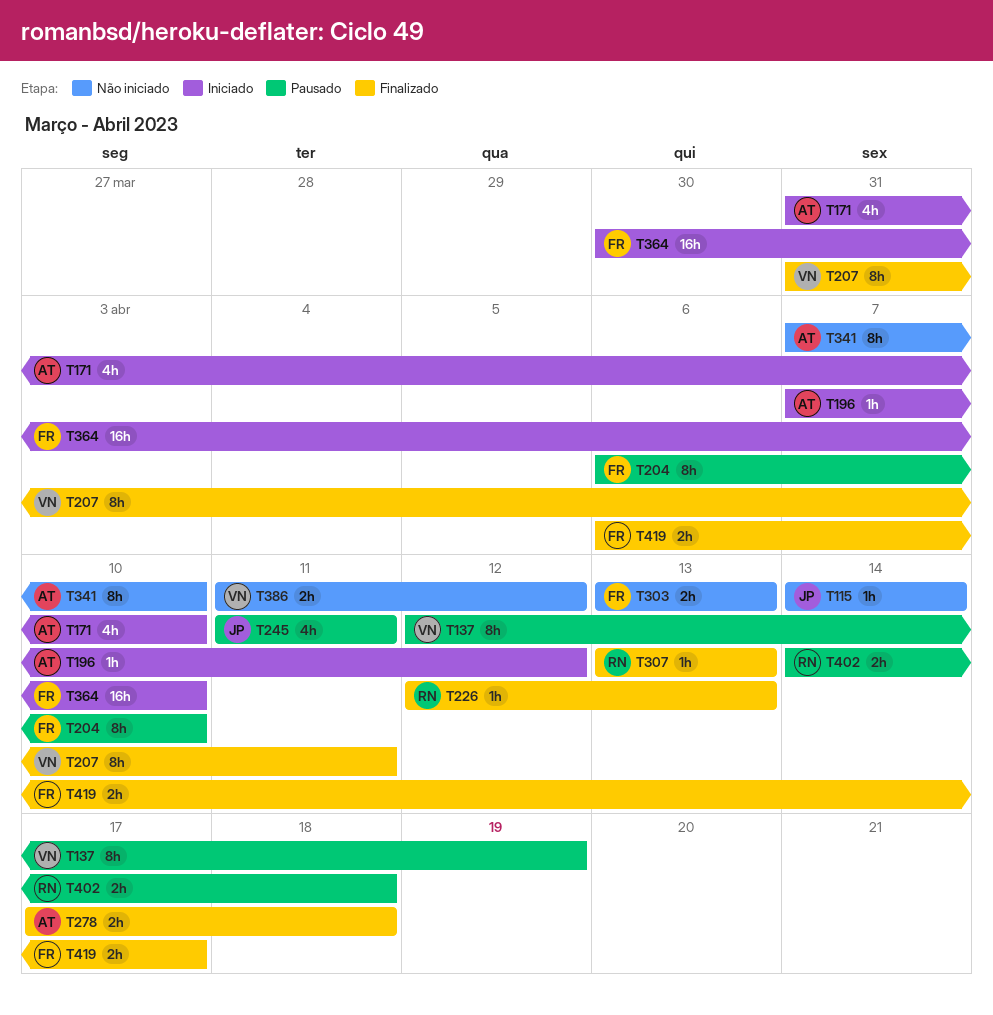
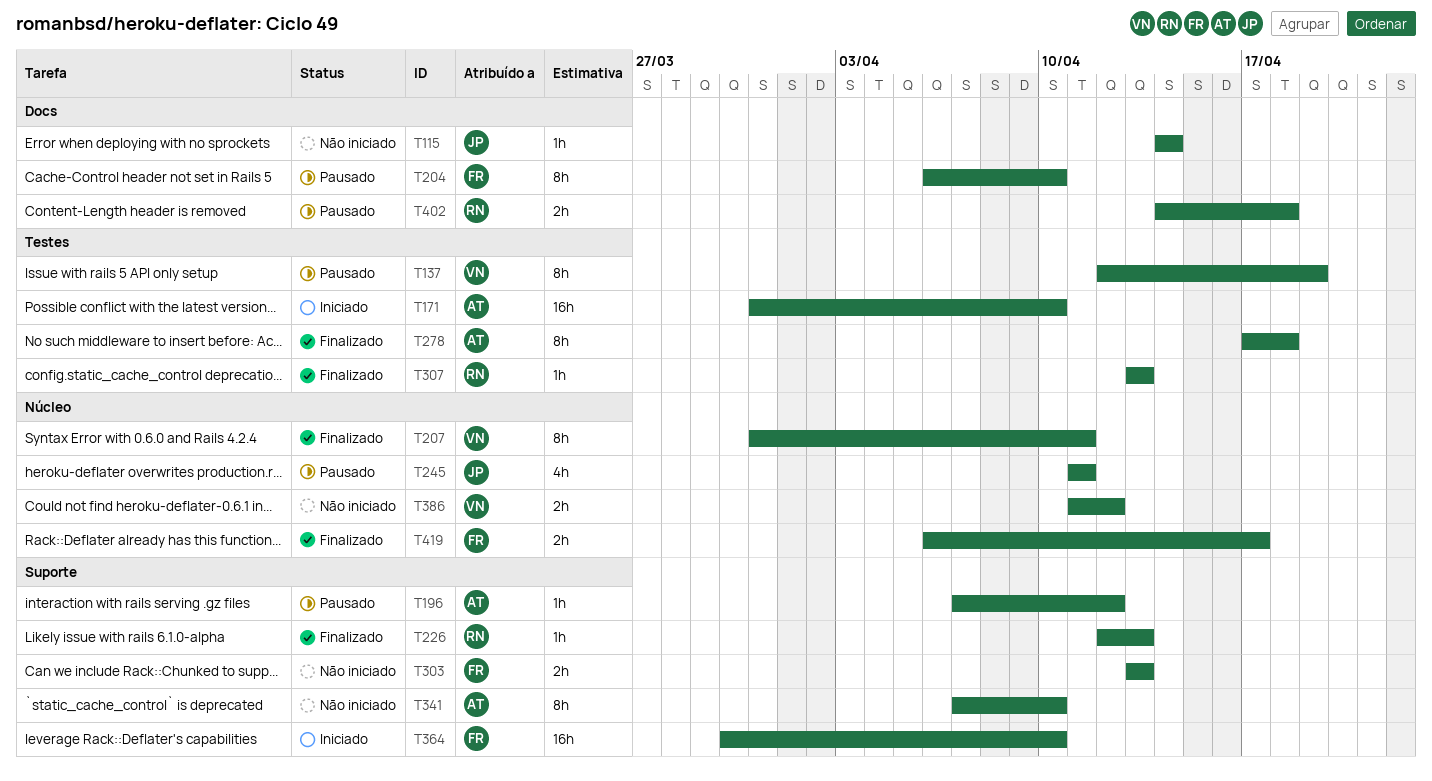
T171, estimate: 4h -> 16h
T196, status: Iniciado -> Pausado
T278, estimate: 2h -> 8h

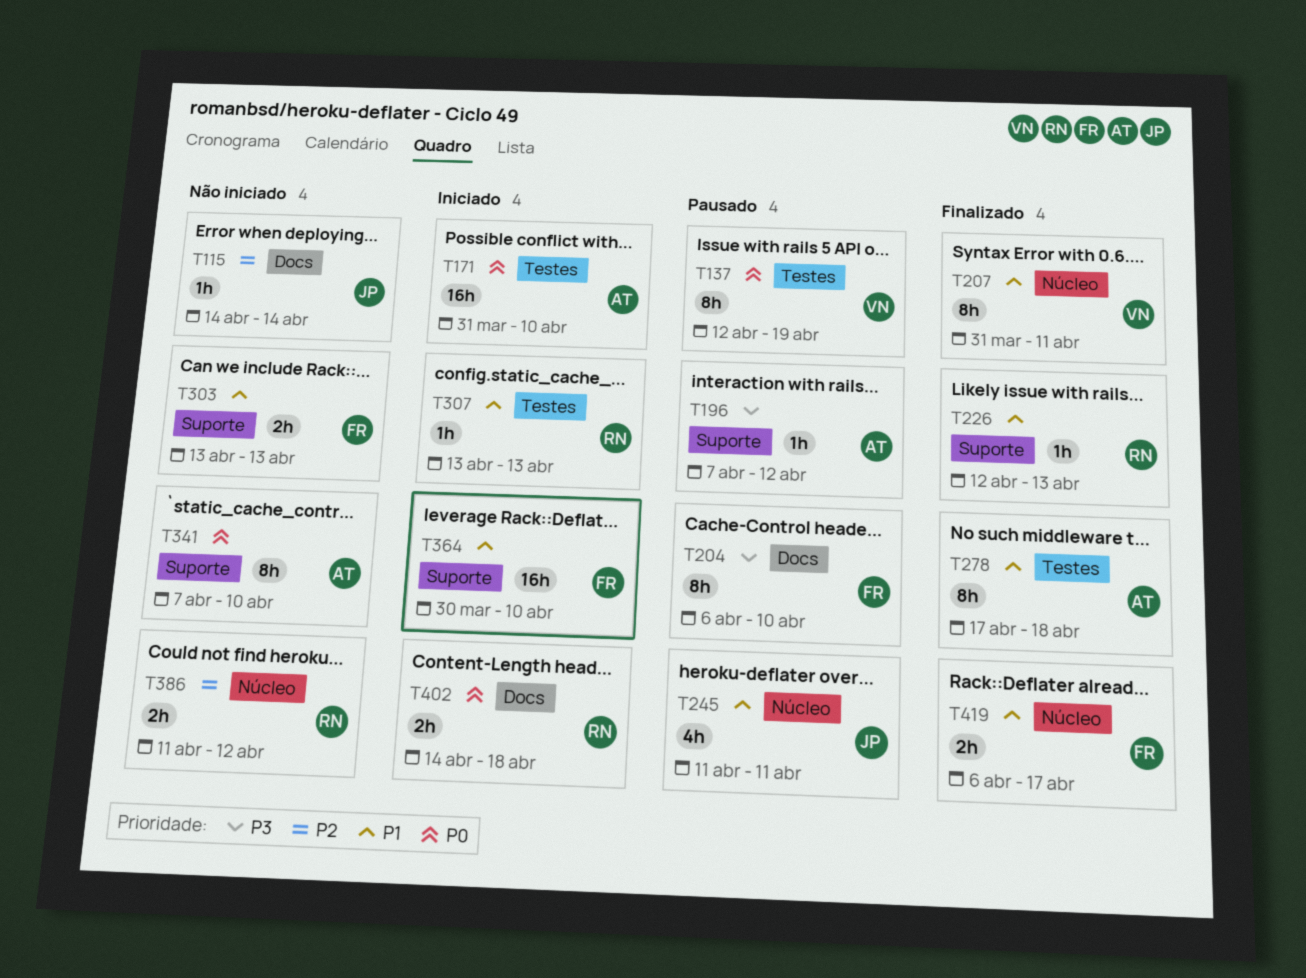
T307, status: Finalizado -> Iniciado
T386, owner: VN -> RN
T402, status: Pausado -> Iniciado

